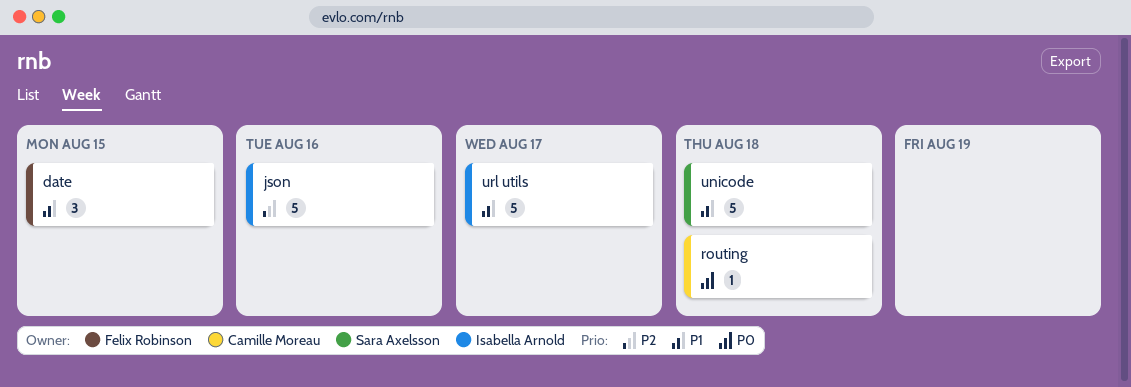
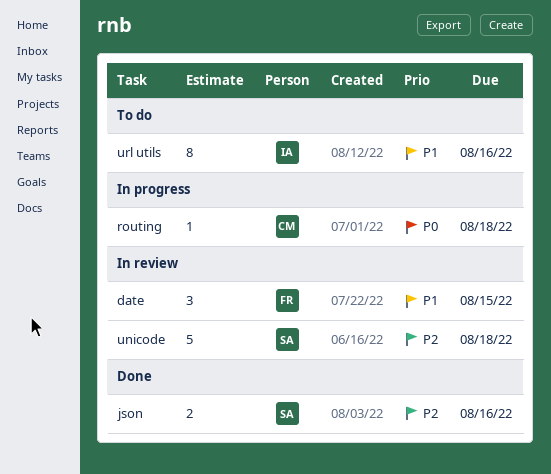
json, owner: Isabella Arnold -> Sara Axelsson
json, estimate: 5 -> 2
unicode, priority: P1 -> P2
url utils, estimate: 5 -> 8
url utils, due: Aug 17 -> Aug 16

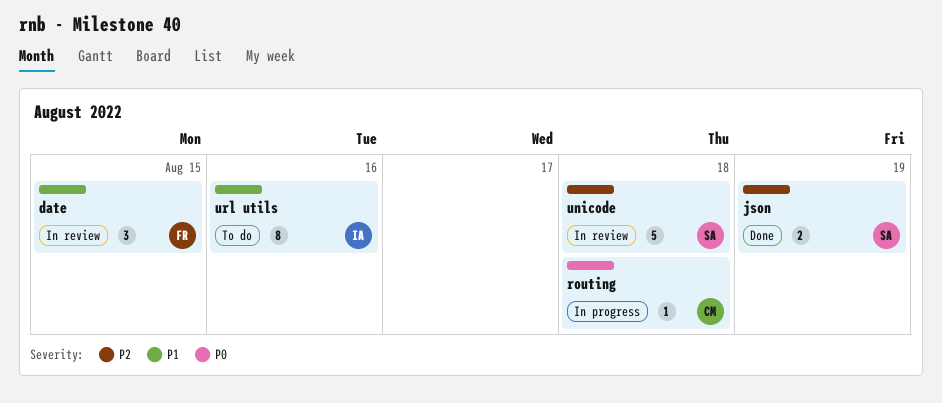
json, due: Aug 16 -> Aug 19

